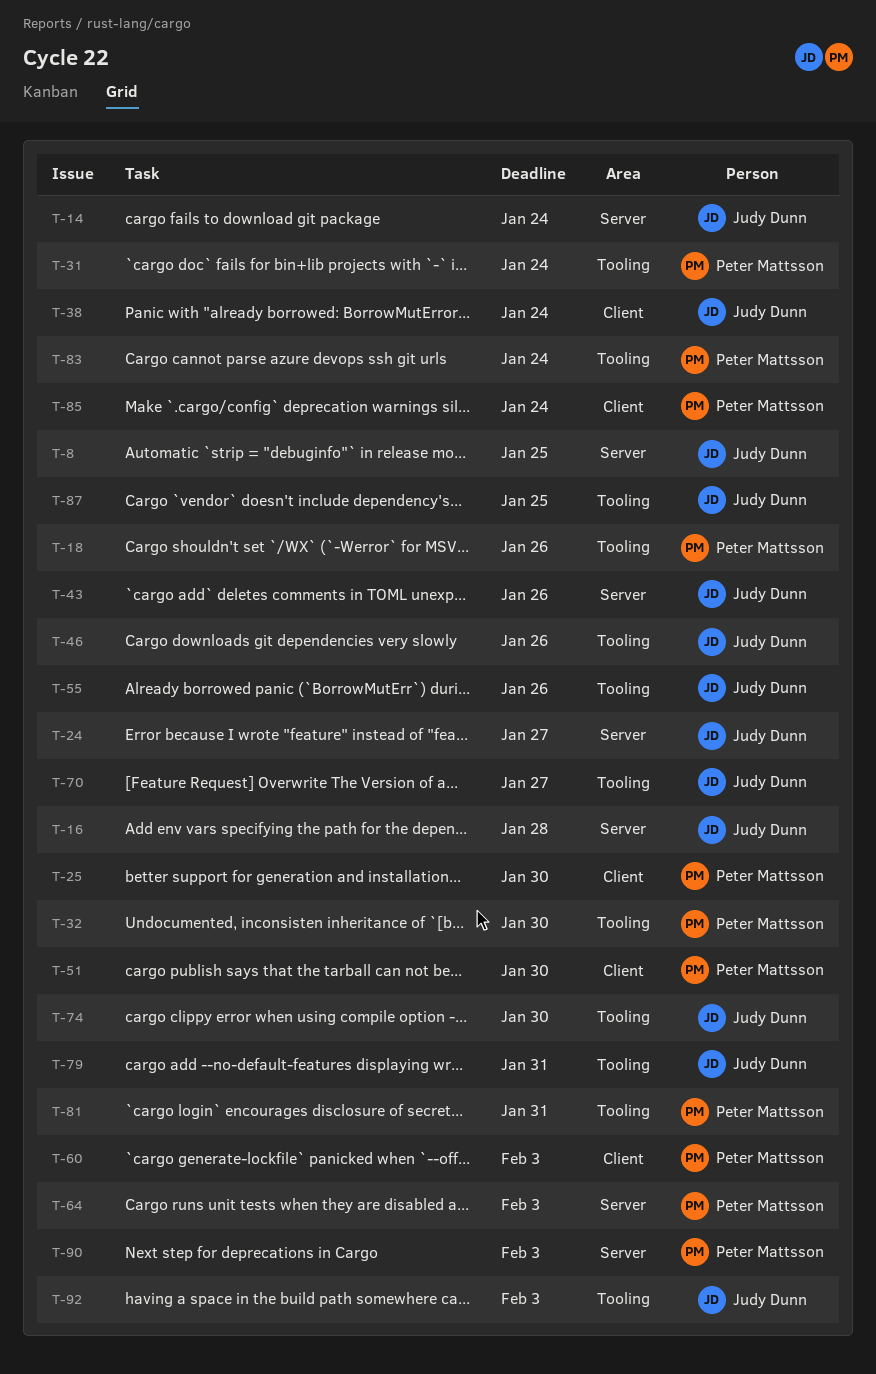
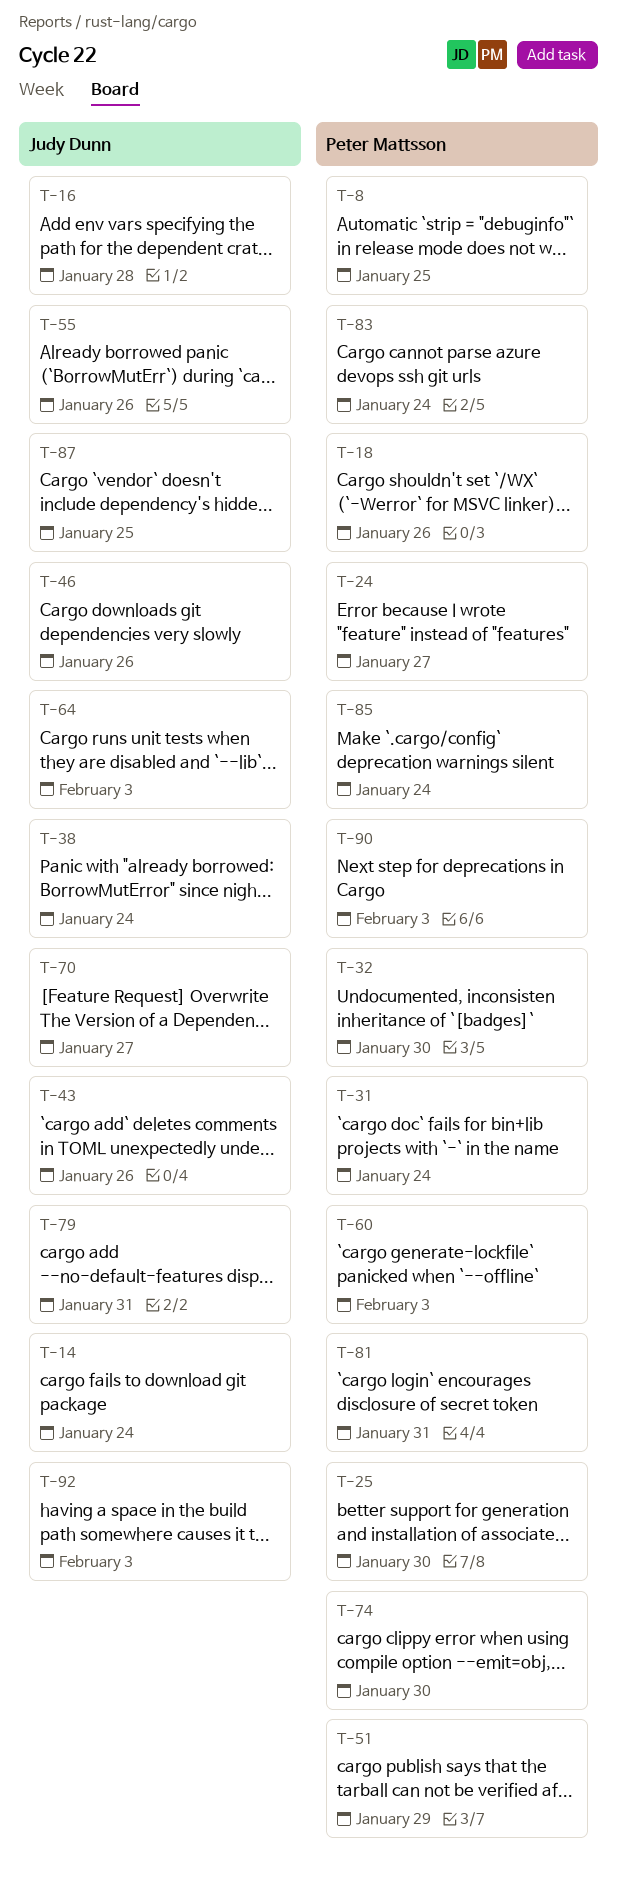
T-8, owner: Judy Dunn -> Peter Mattsson
T-24, owner: Judy Dunn -> Peter Mattsson
T-51, due: Jan 30 -> Jan 29
T-64, owner: Peter Mattsson -> Judy Dunn
T-74, owner: Judy Dunn -> Peter Mattsson

